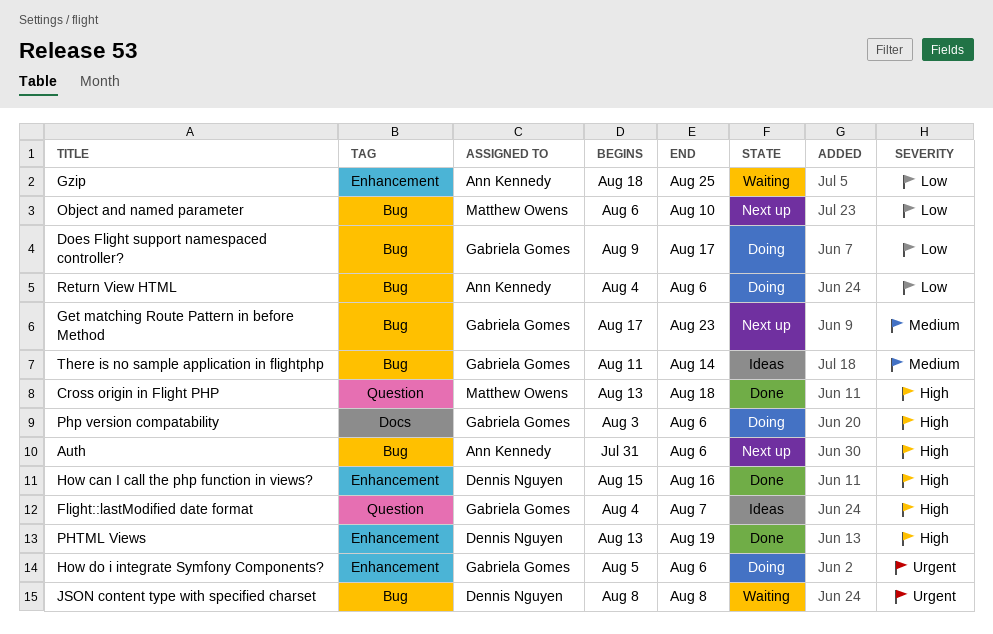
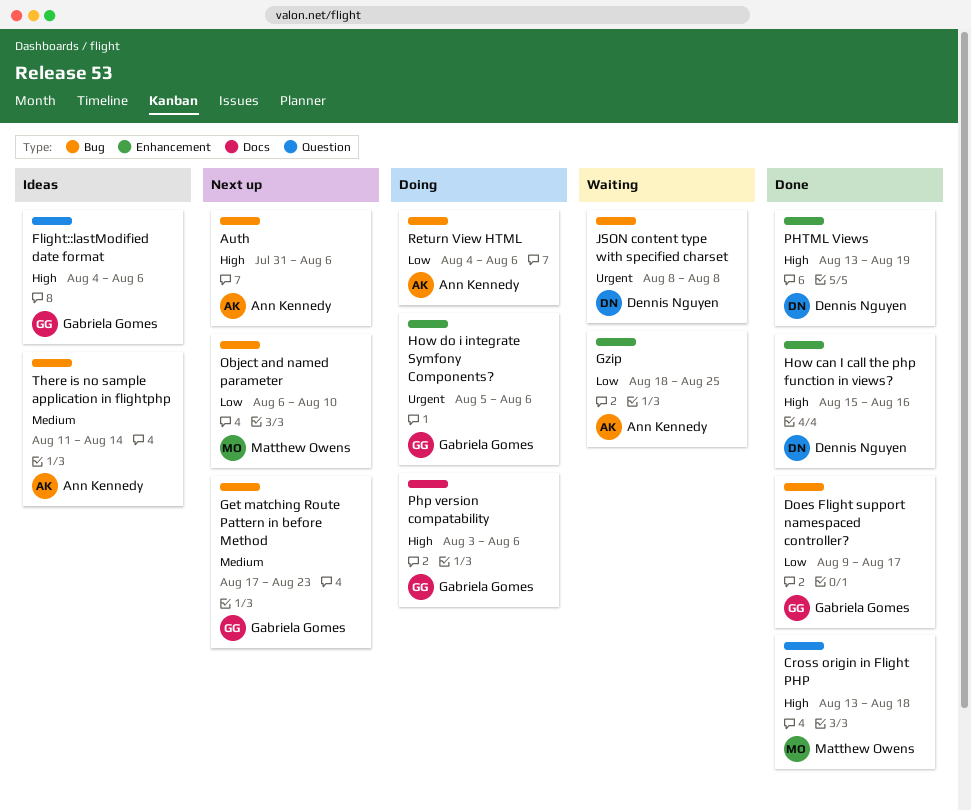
Does Flight support namespaced controller?, status: Doing -> Done
Flight::lastModified date format, due: Aug 7 -> Aug 6
There is no sample application in flightphp, owner: Gabriela Gomes -> Ann Kennedy

